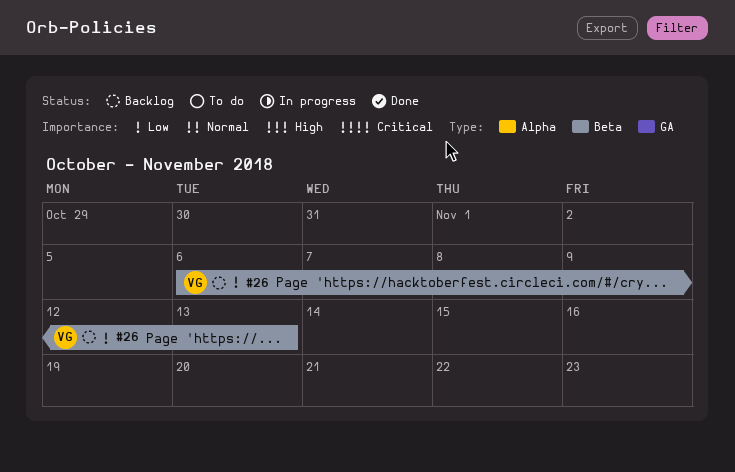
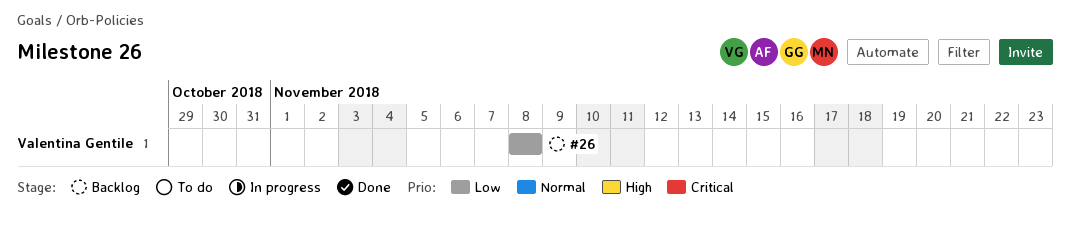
#26, start: Nov 6 -> Nov 8
#26, due: Nov 13 -> Nov 8

